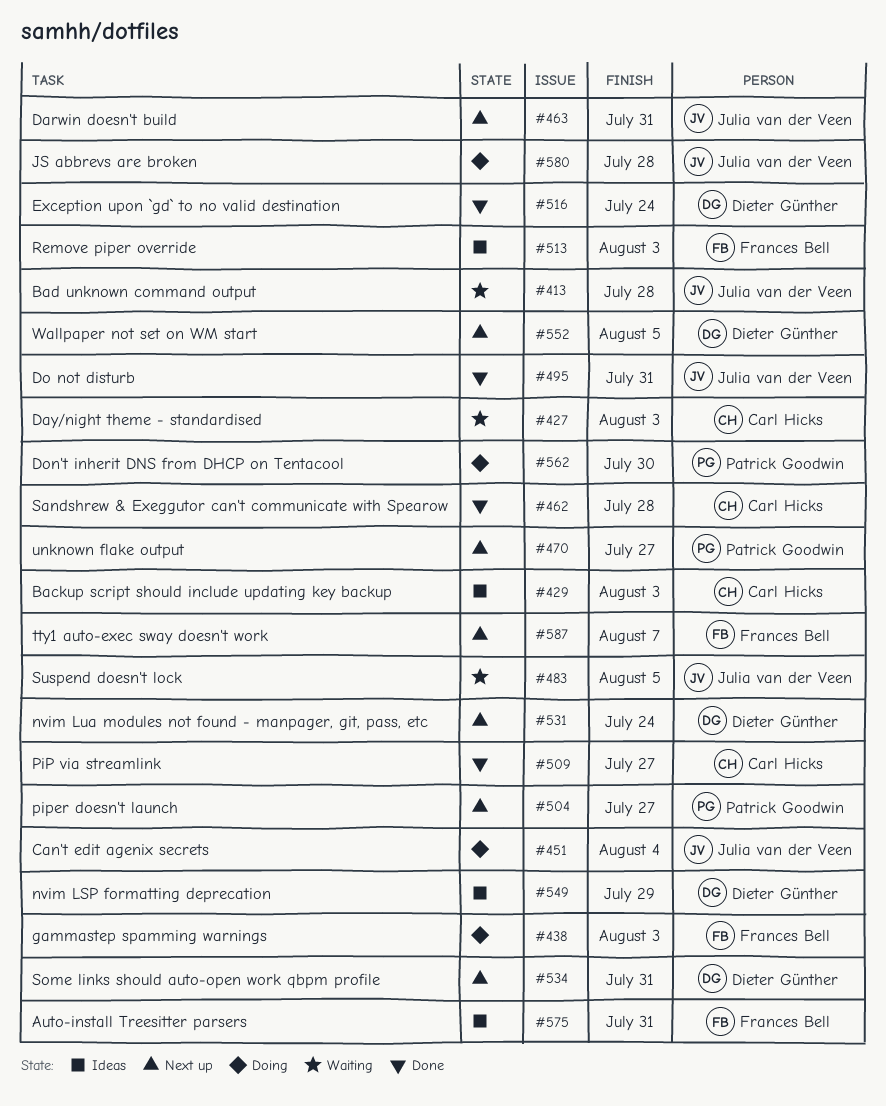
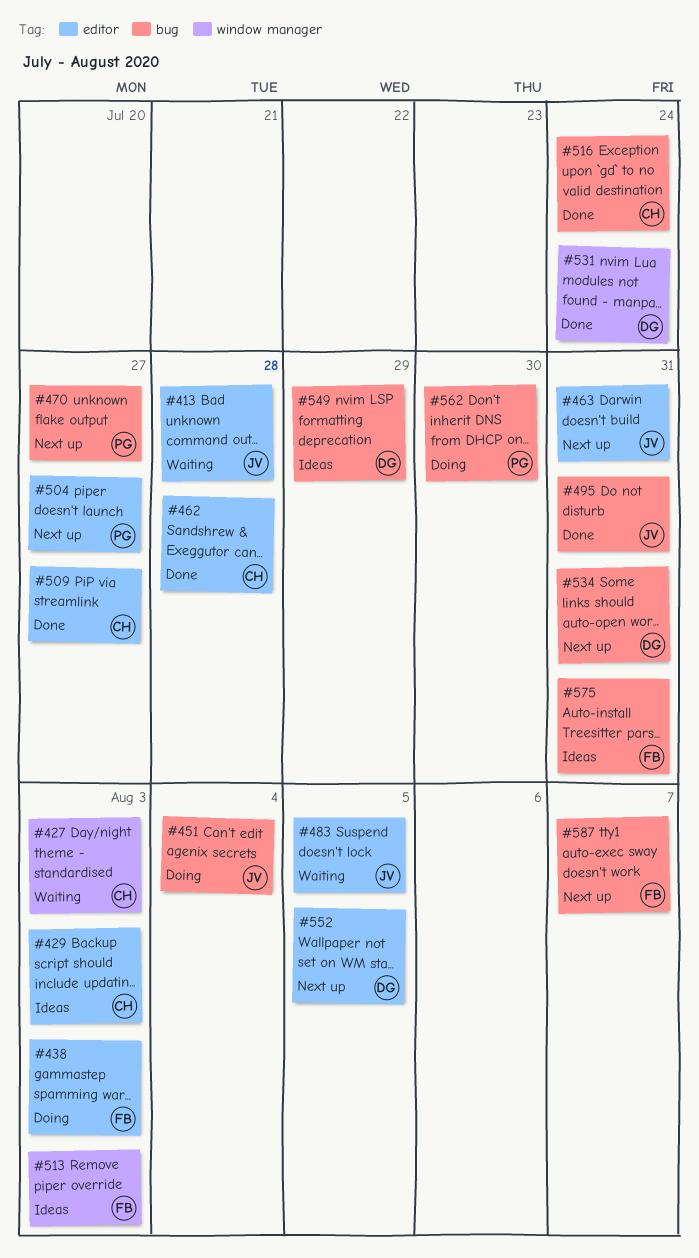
#516, owner: Dieter Günther -> Carl Hicks
#531, status: Next up -> Done
#580: present -> none

